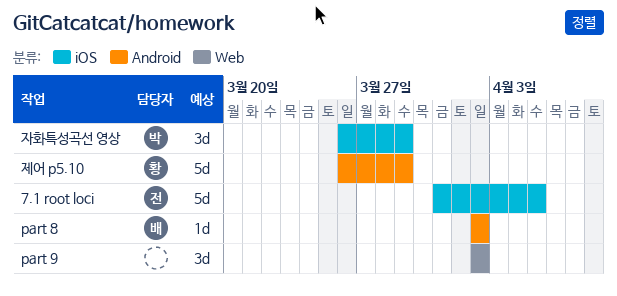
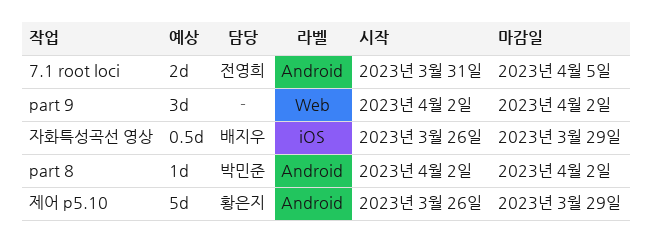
7.1 root loci, label: iOS -> Android
7.1 root loci, estimate: 5d -> 2d
part 8, owner: 배지우 -> 박민준
자화특성곡선 영상, owner: 박민준 -> 배지우
자화특성곡선 영상, estimate: 3d -> 0.5d

